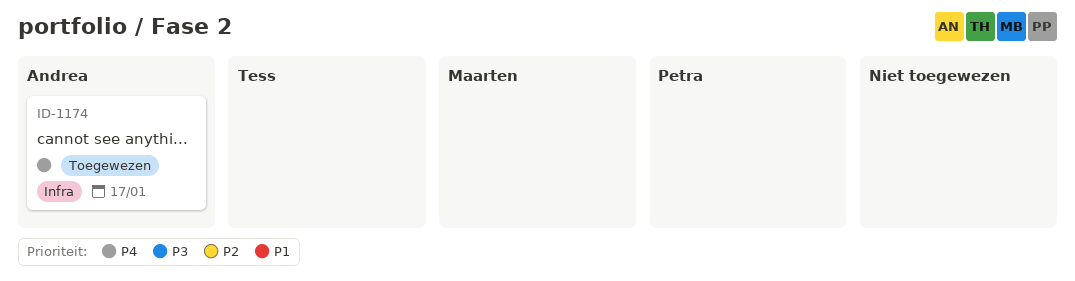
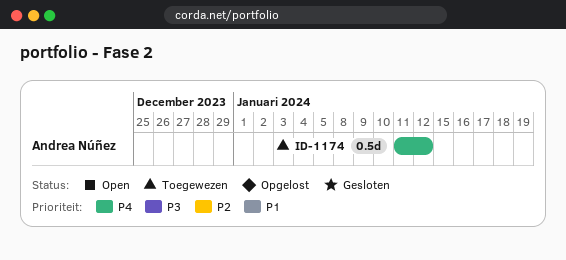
ID-1174, due: Jan 17 -> Jan 12

